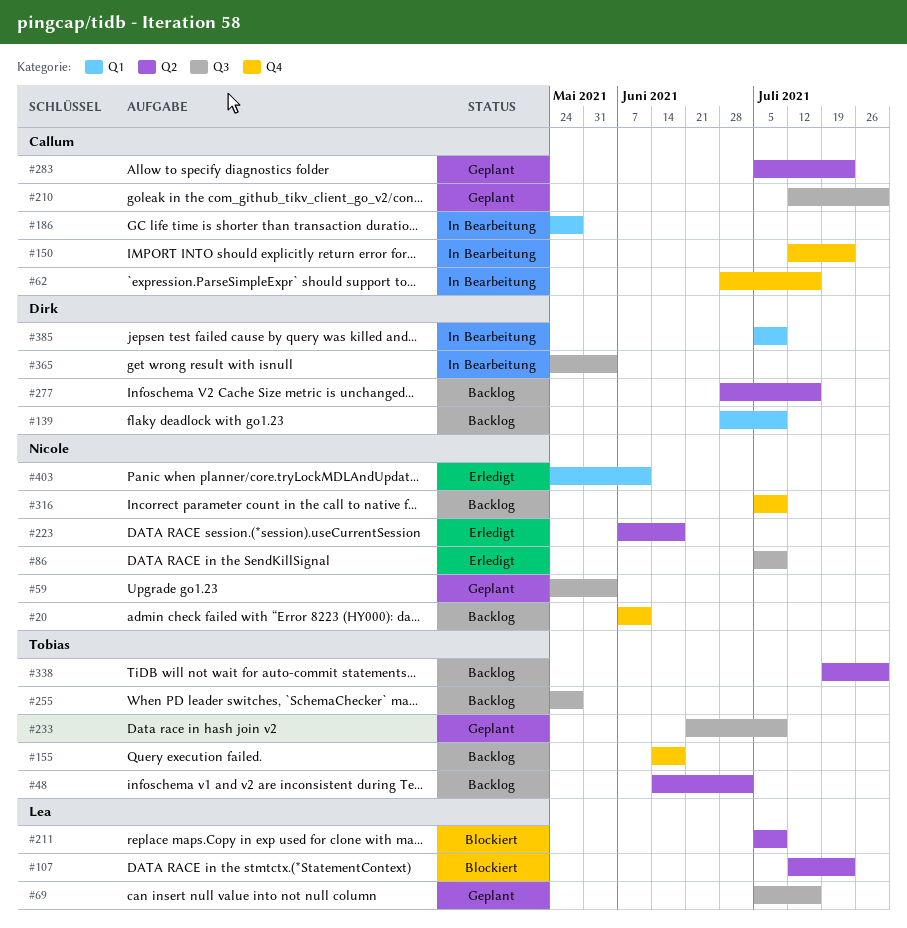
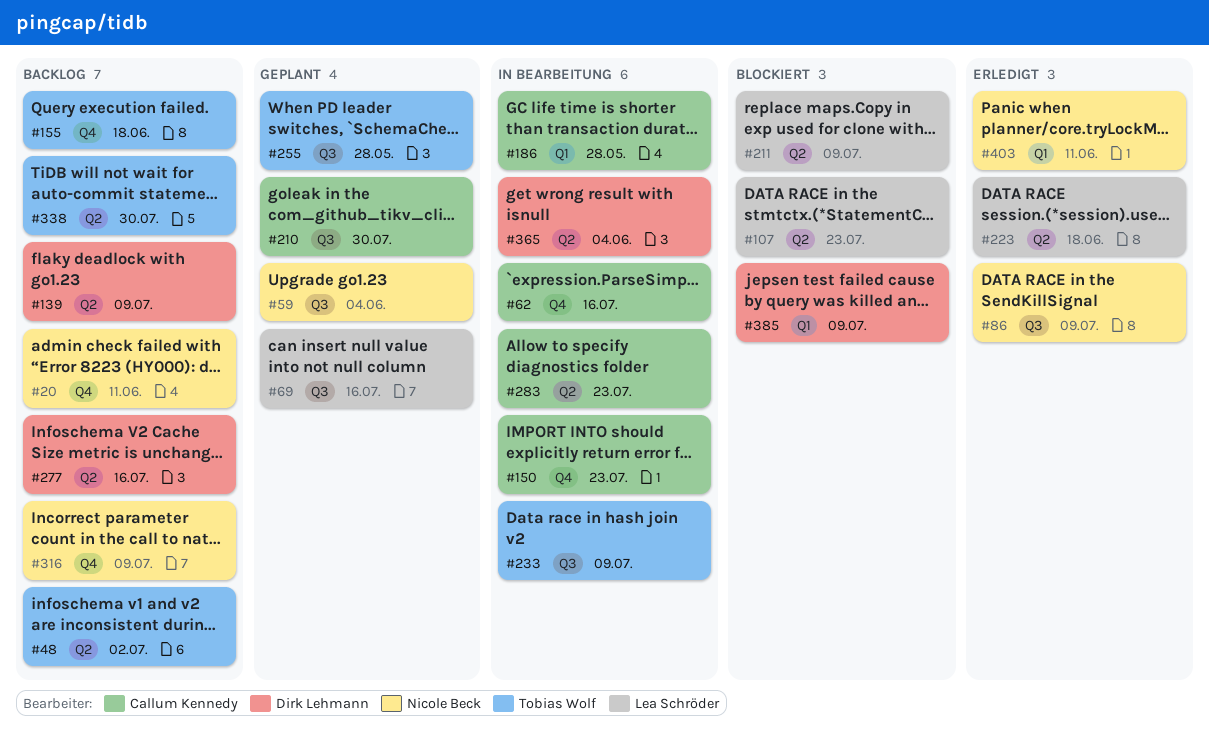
#139, label: Q1 -> Q2
#223, owner: Nicole Beck -> Lea Schröder
#233, status: Geplant -> In Bearbeitung
#255, status: Backlog -> Geplant
#283, status: Geplant -> In Bearbeitung
#365, label: Q3 -> Q2
#385, status: In Bearbeitung -> Blockiert

